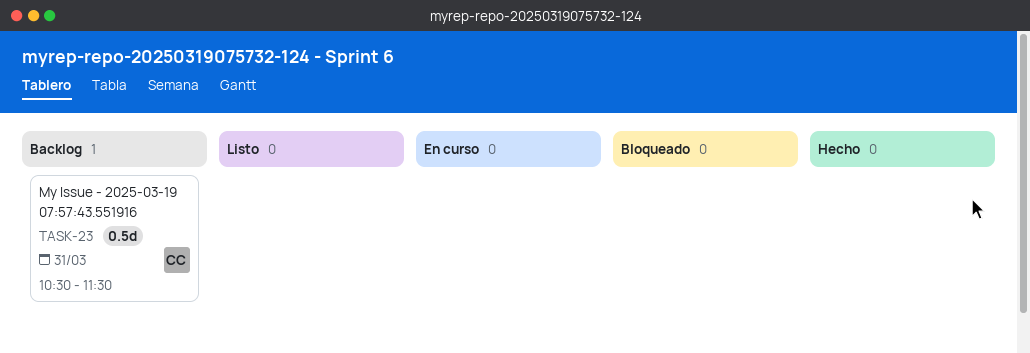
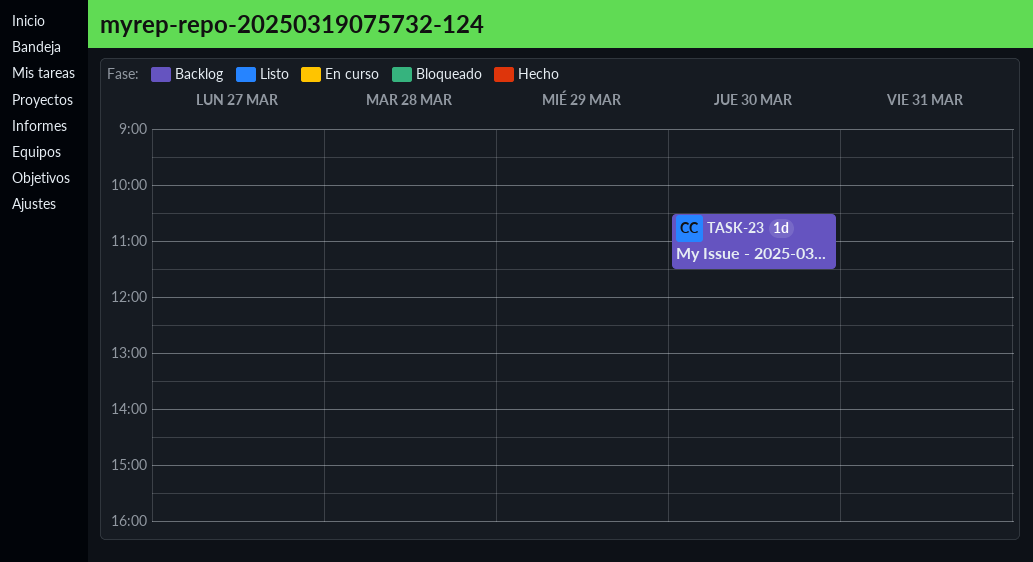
TASK-23, estimate: 0.5d -> 1d
TASK-23, day: Mar 31 -> Mar 30

